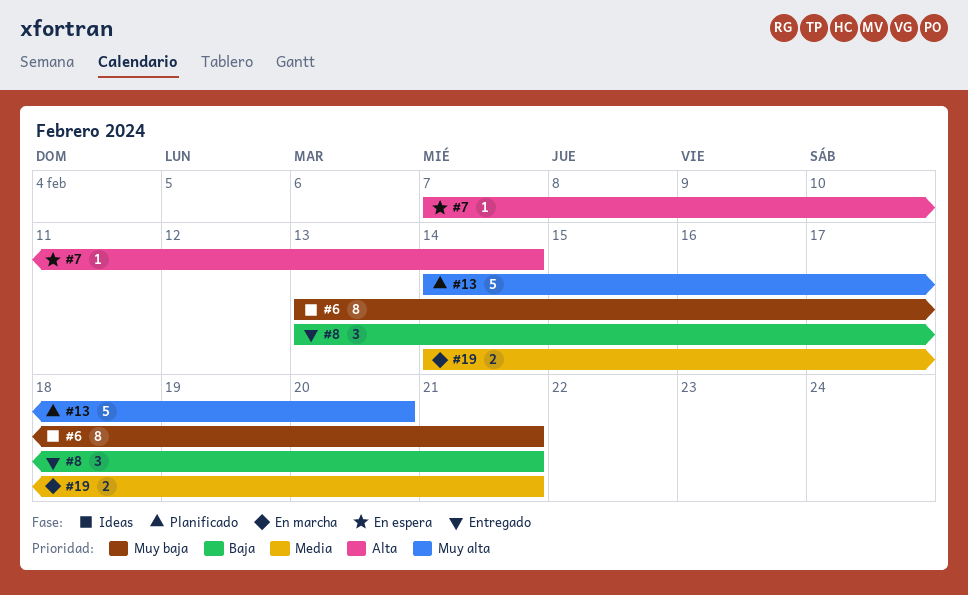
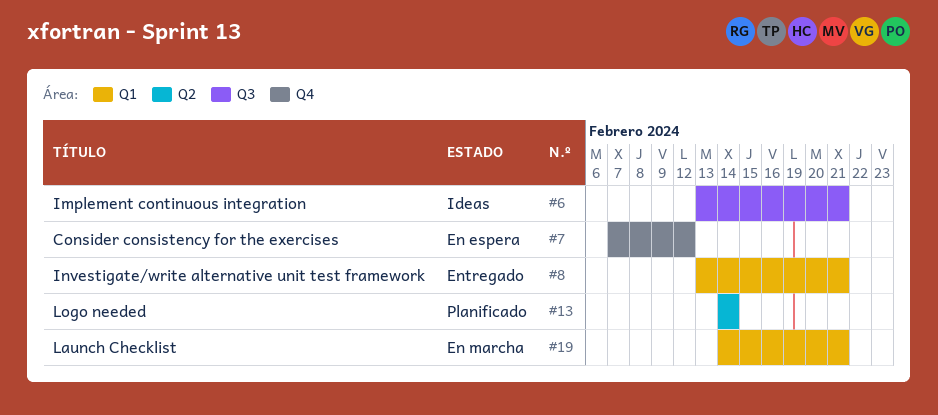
#7, due: Feb 14 -> Feb 12
#13, due: Feb 20 -> Feb 14

